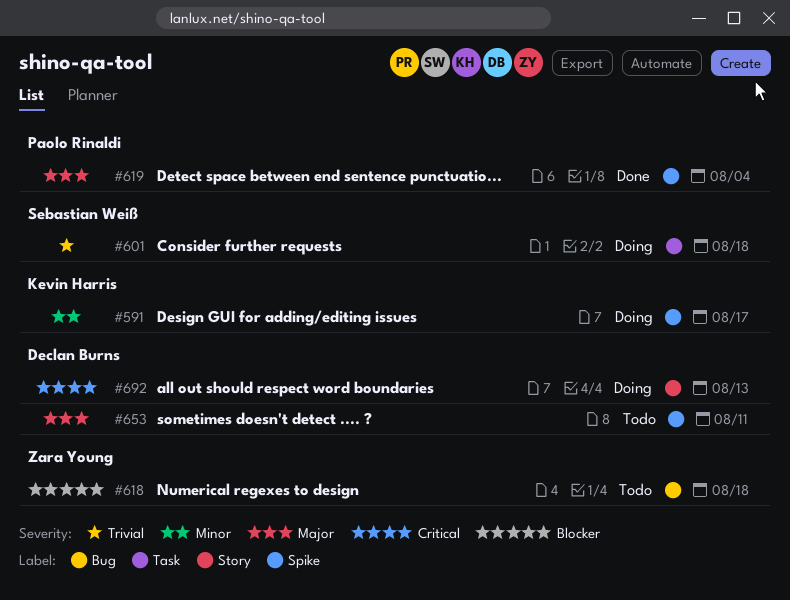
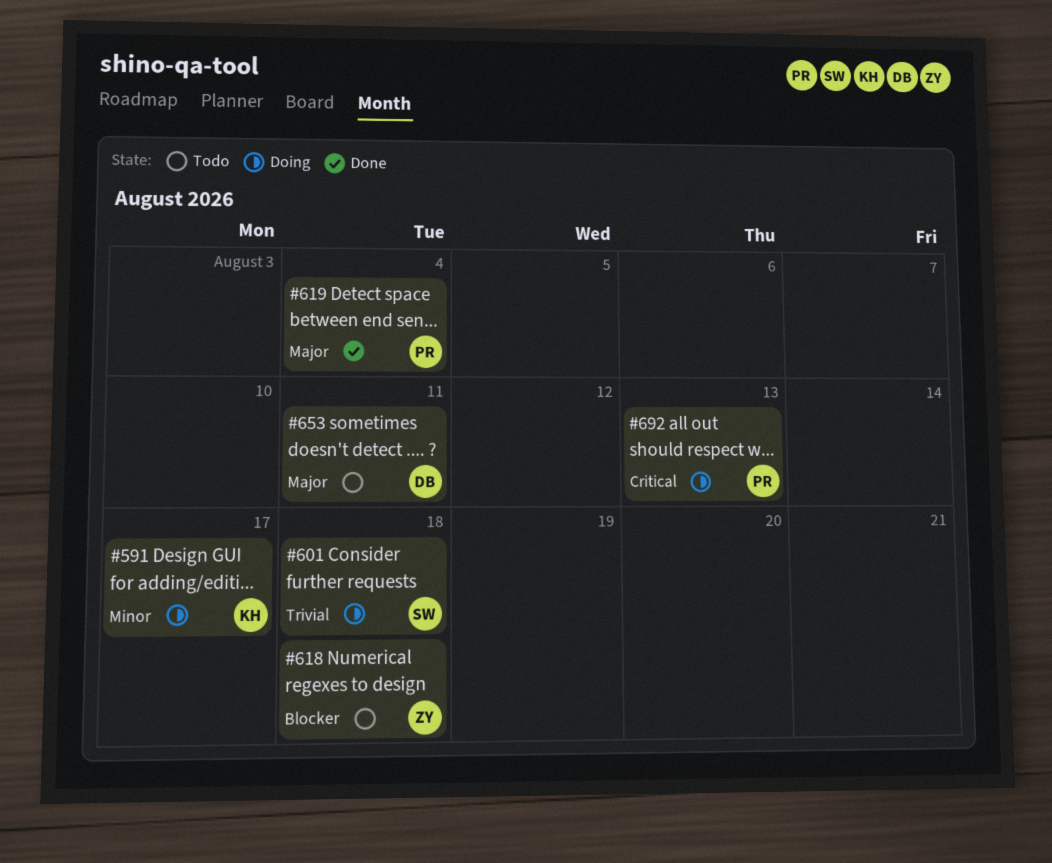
#692, owner: Declan Burns -> Paolo Rinaldi

